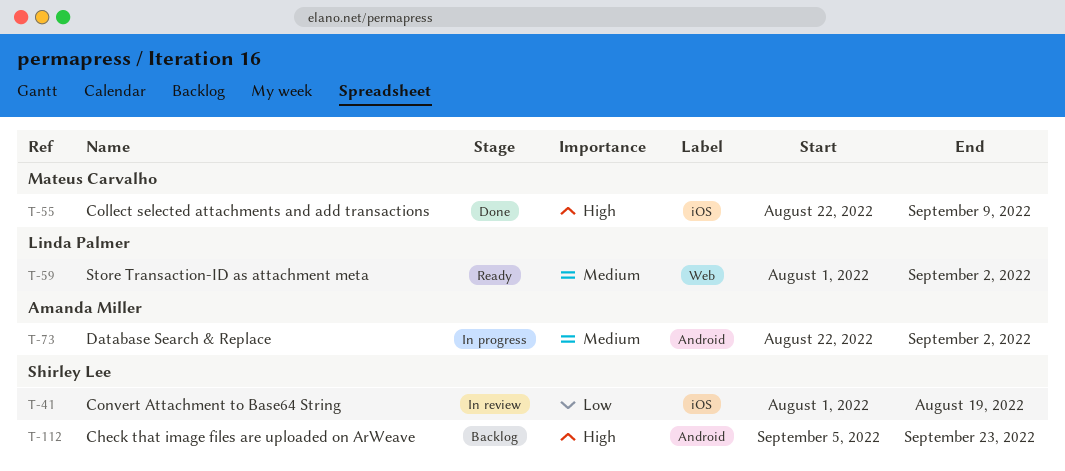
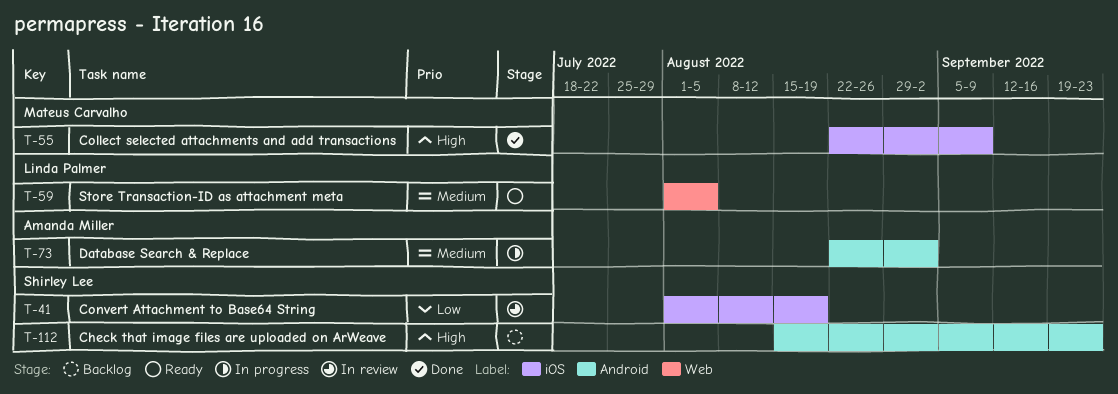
T-59, due: Sep 2 -> Aug 5
T-112, start: Sep 5 -> Aug 15

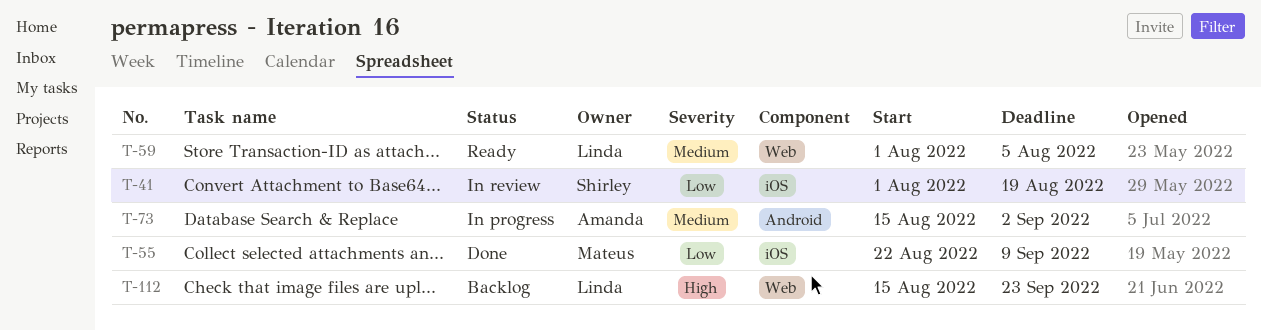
T-55, priority: High -> Low
T-73, start: Aug 22 -> Aug 15
T-112, owner: Shirley Lee -> Linda Palmer
T-112, label: Android -> Web

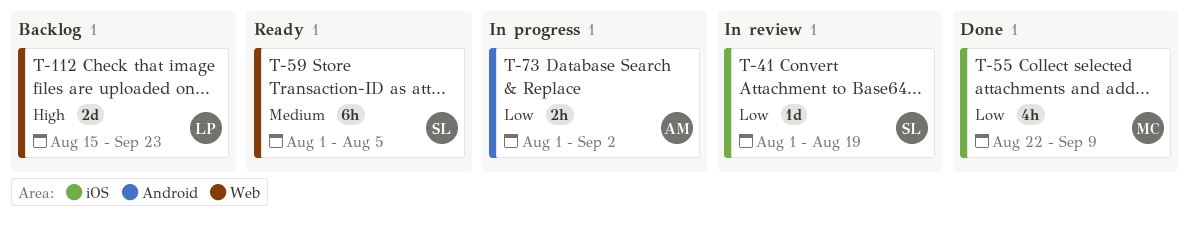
T-59, owner: Linda -> Shirley
T-73, priority: Medium -> Low
T-73, start: Aug 15 -> Aug 1

